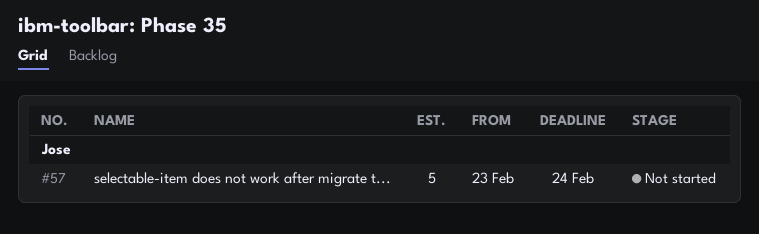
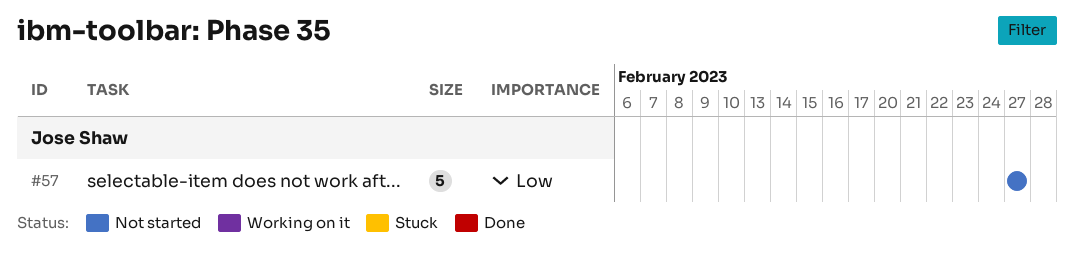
#57, start: Feb 23 -> Feb 27
#57, due: Feb 24 -> Feb 27

